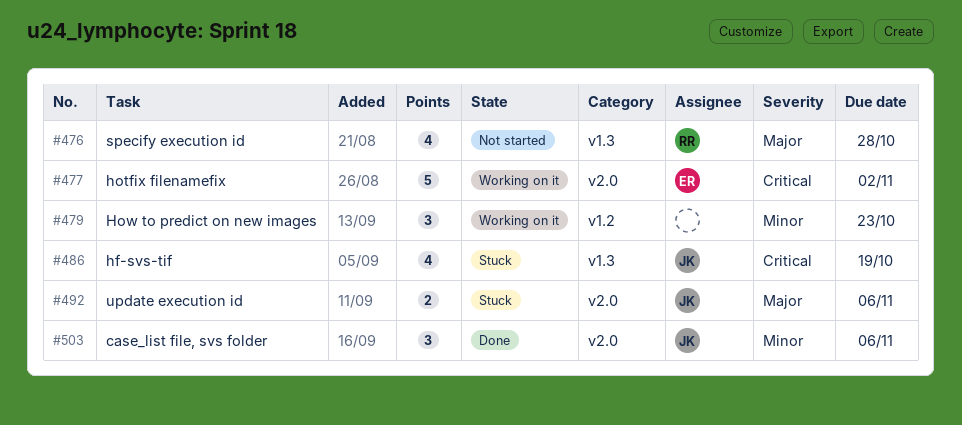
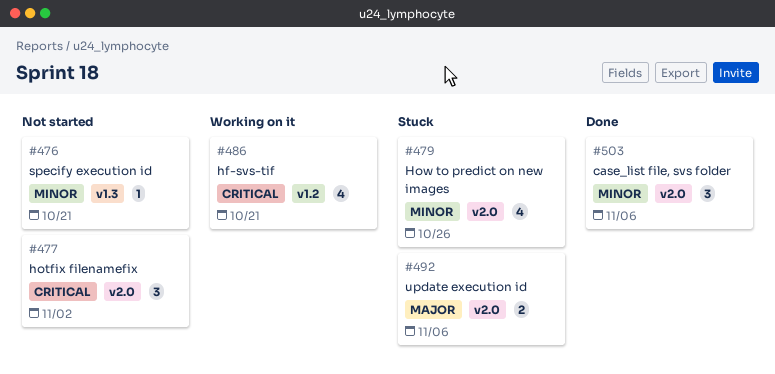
#476, priority: Major -> Minor
#476, estimate: 4 -> 1
#476, due: Oct 28 -> Oct 21
#477, status: Working on it -> Not started
#477, estimate: 5 -> 3
#479, status: Working on it -> Stuck
#479, label: v1.2 -> v2.0
#479, estimate: 3 -> 4
#479, due: Oct 23 -> Oct 26
#486, status: Stuck -> Working on it
#486, label: v1.3 -> v1.2
#486, due: Oct 19 -> Oct 21

